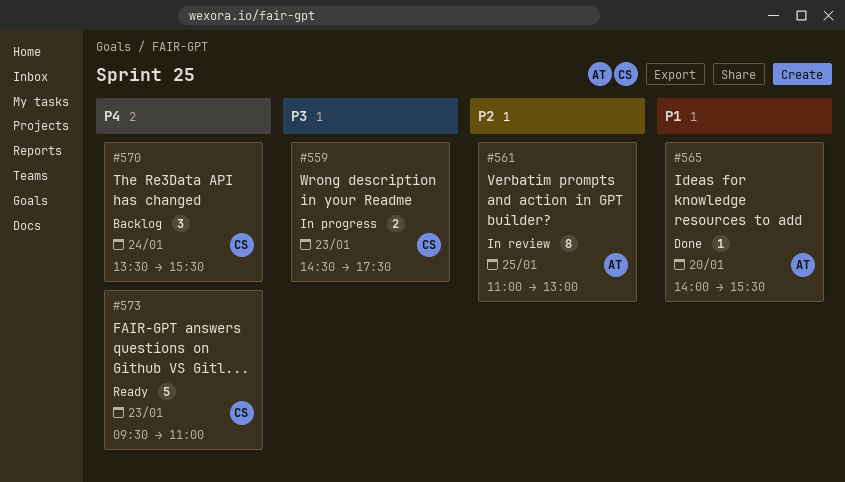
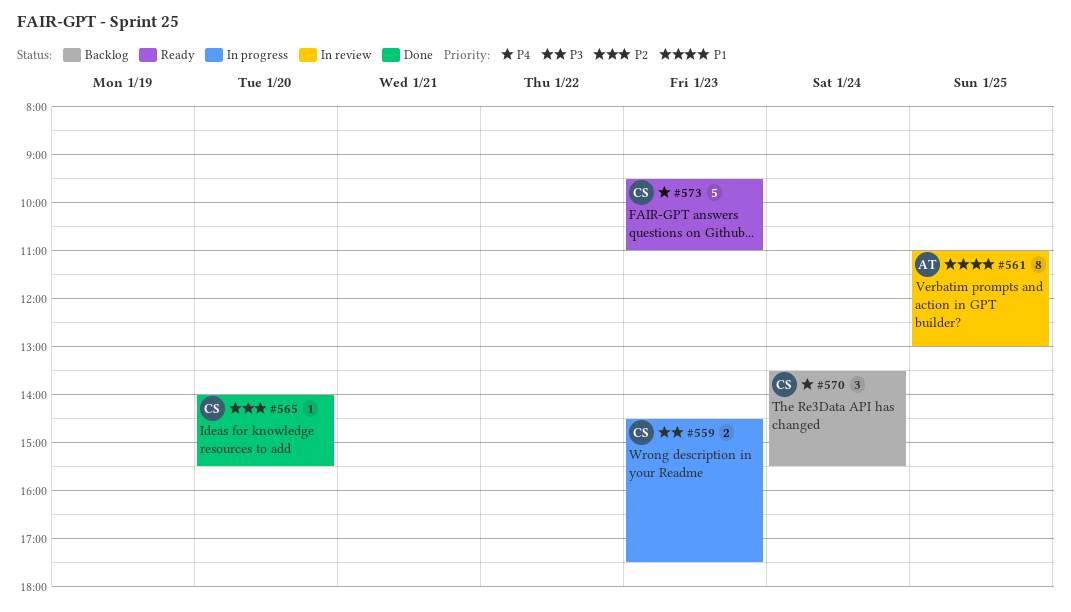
#561, priority: P2 -> P1
#565, owner: AT -> CS
#565, priority: P1 -> P2

